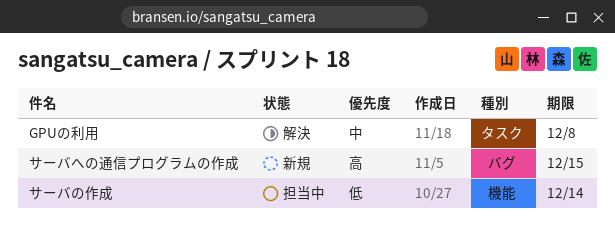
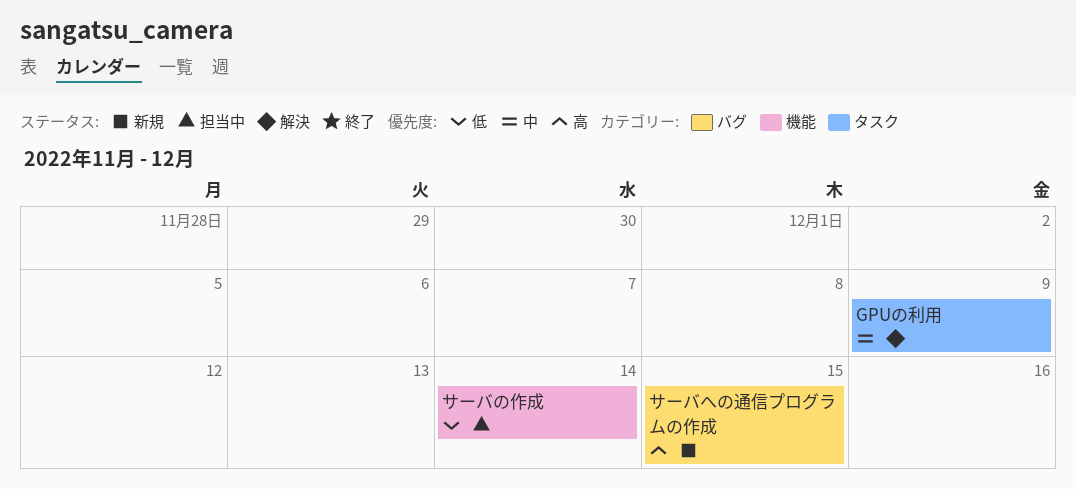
GPUの利用, due: Dec 8 -> Dec 9

